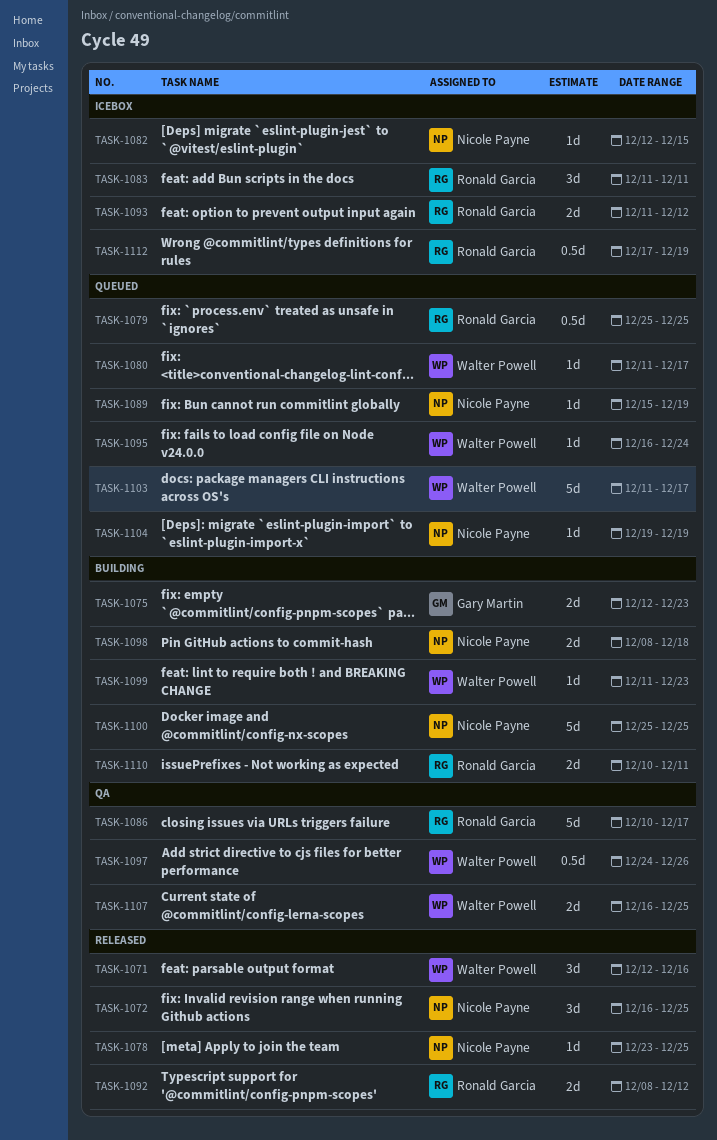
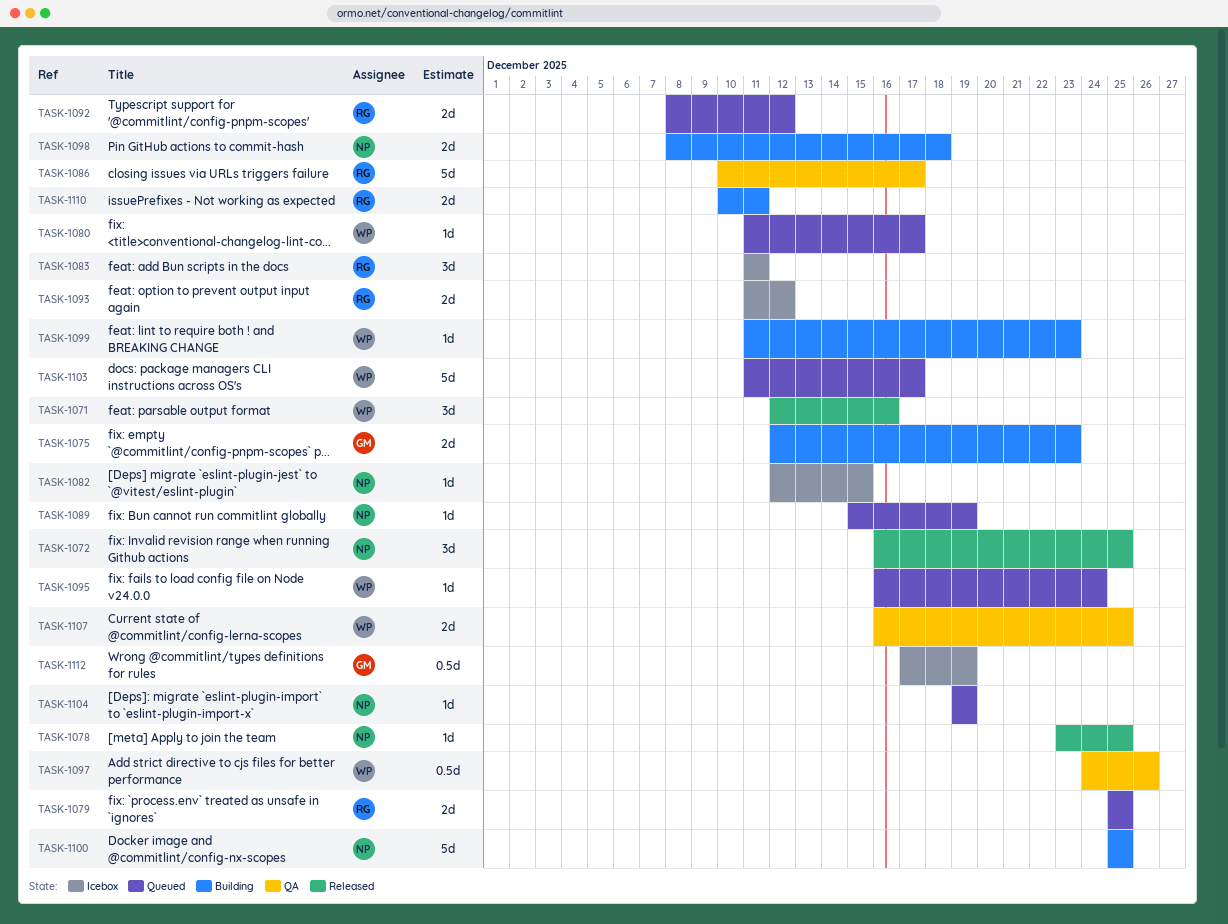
TASK-1079, estimate: 0.5d -> 2d
TASK-1092, status: Released -> Queued
TASK-1112, owner: Ronald Garcia -> Gary Martin

